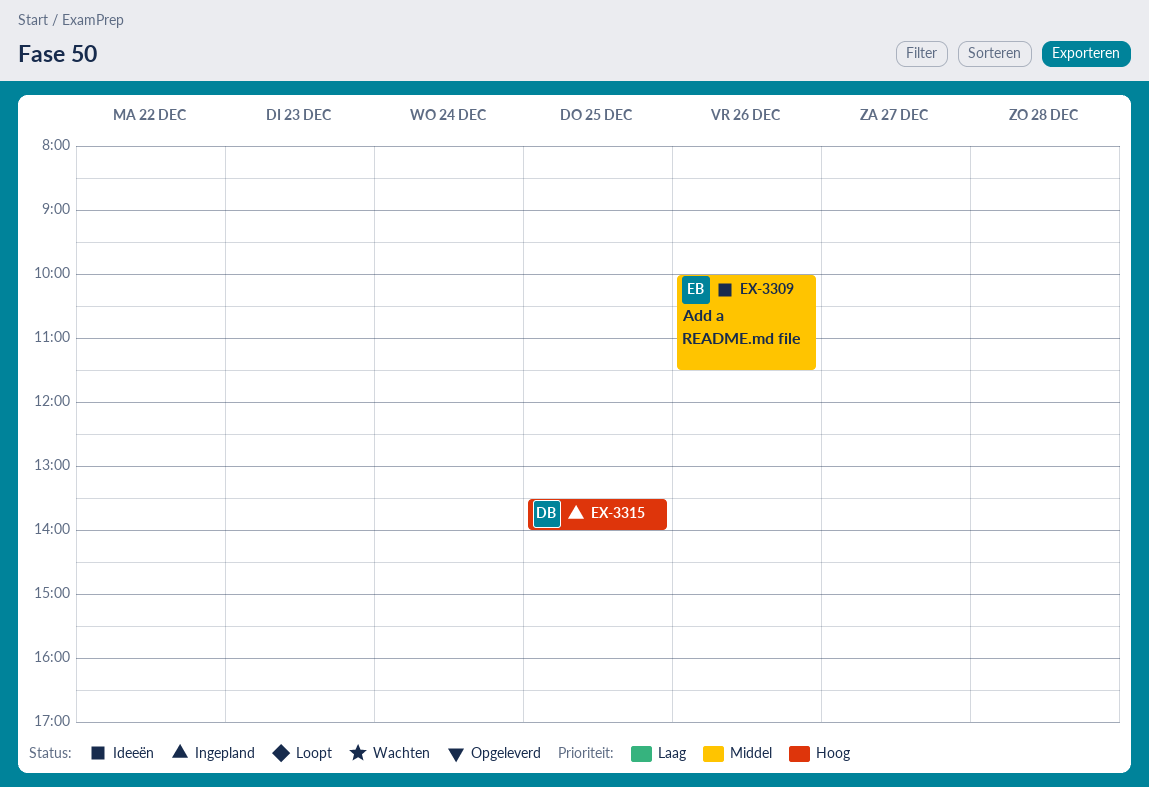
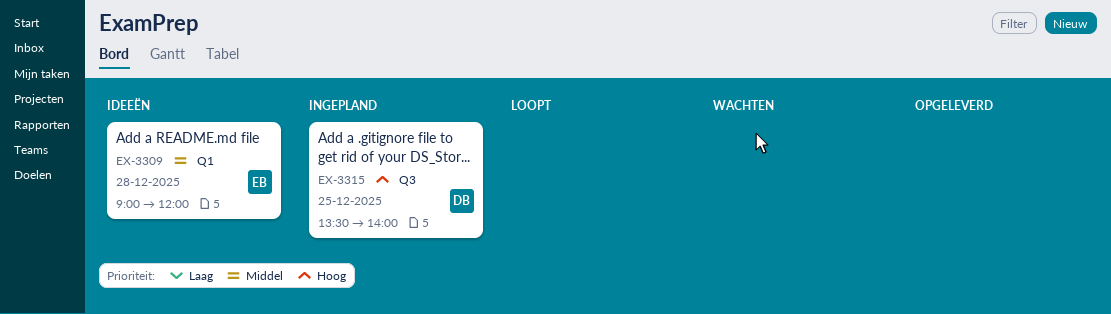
EX-3309, day: Dec 26 -> Dec 28
EX-3309, begins: 10:00 -> 09:00
EX-3309, ends: 11:30 -> 12:00

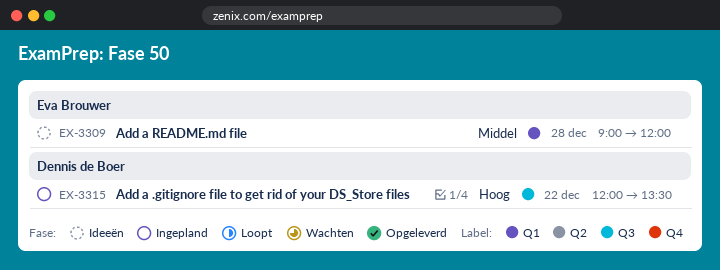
EX-3315, day: Dec 25 -> Dec 22
EX-3315, begins: 13:30 -> 12:00
EX-3315, ends: 14:00 -> 13:30

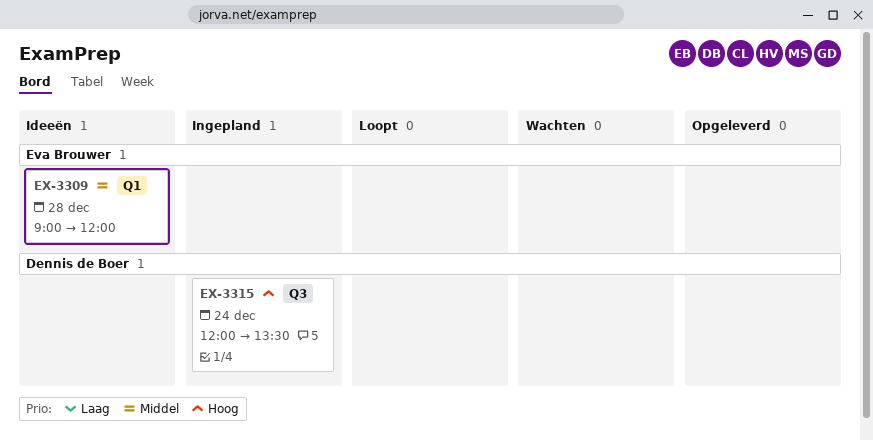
EX-3315, day: Dec 22 -> Dec 24

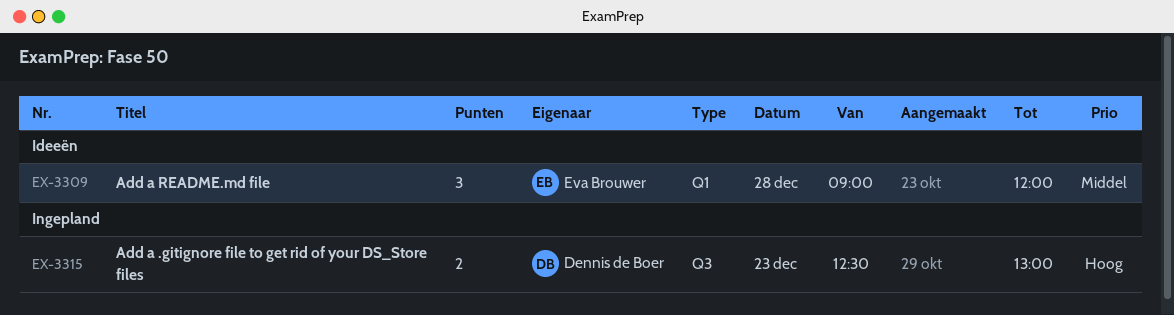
EX-3315, day: Dec 24 -> Dec 23
EX-3315, begins: 12:00 -> 12:30
EX-3315, ends: 13:30 -> 13:00

